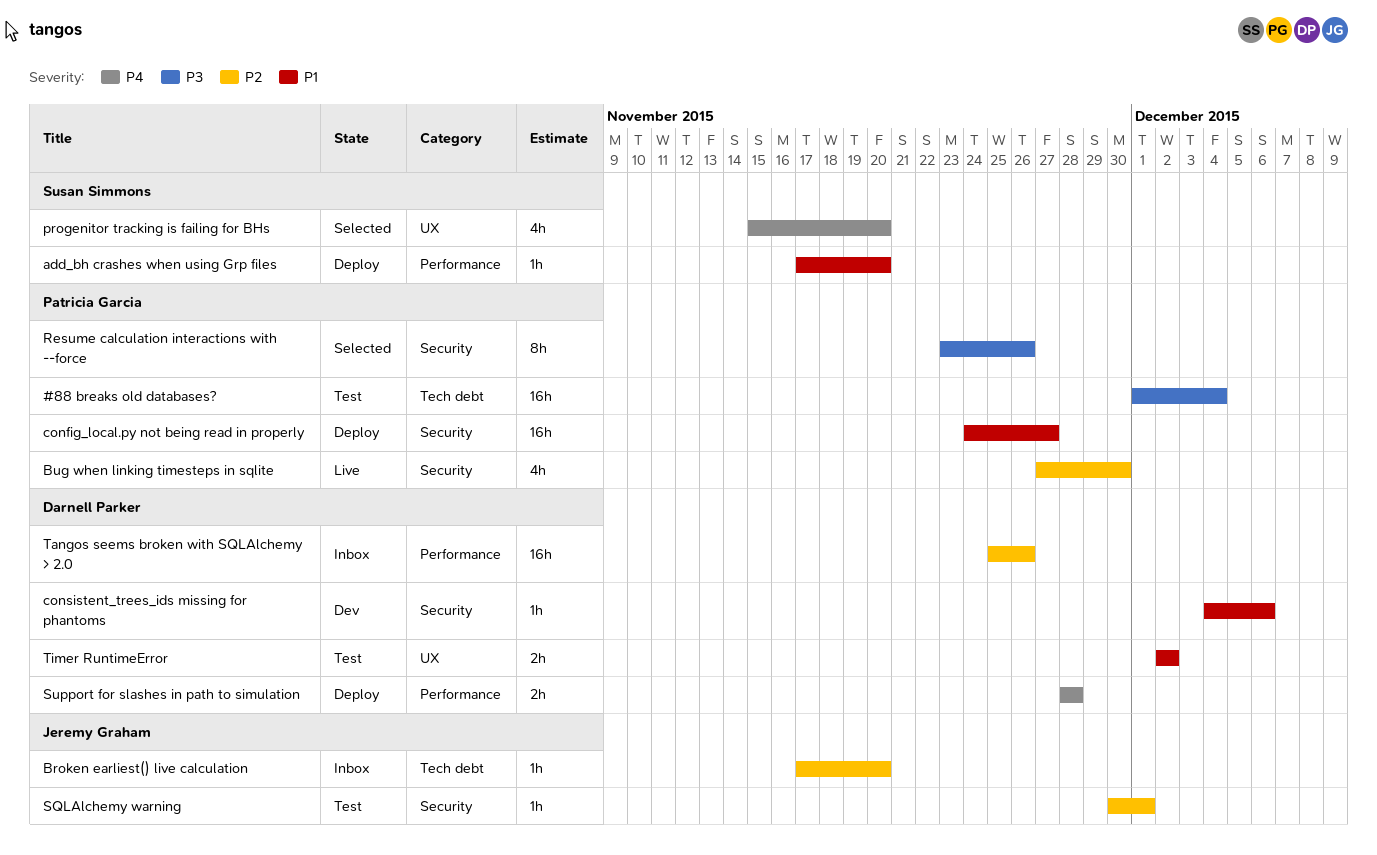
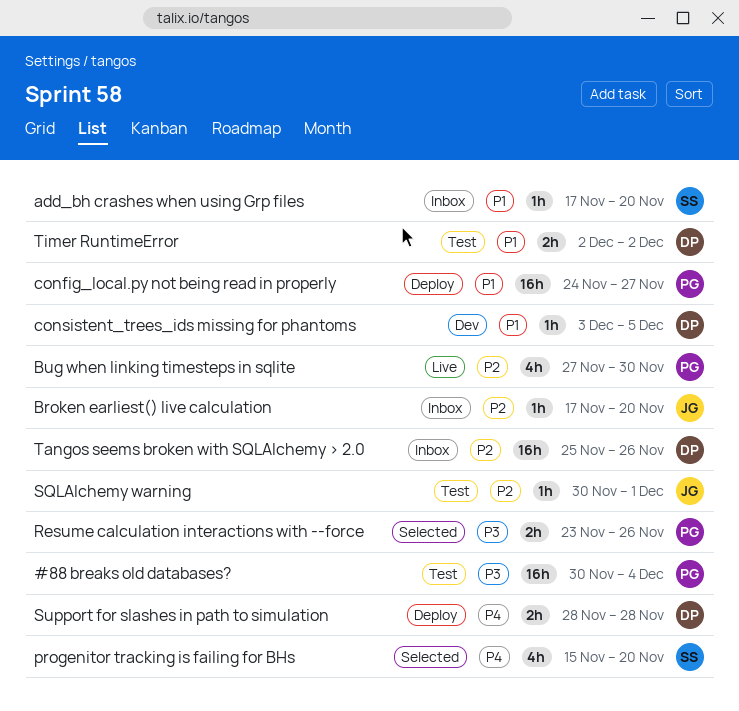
#88 breaks old databases?, start: Dec 1 -> Nov 30
add_bh crashes when using Grp files, status: Deploy -> Inbox
consistent_trees_ids missing for phantoms, start: Dec 4 -> Dec 3
consistent_trees_ids missing for phantoms, due: Dec 6 -> Dec 5
Resume calculation interactions with --force, estimate: 8h -> 2h

